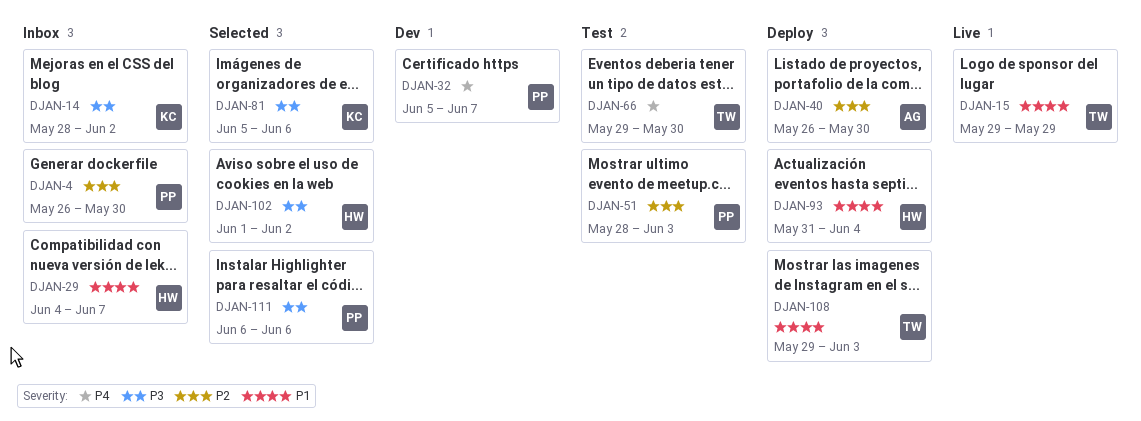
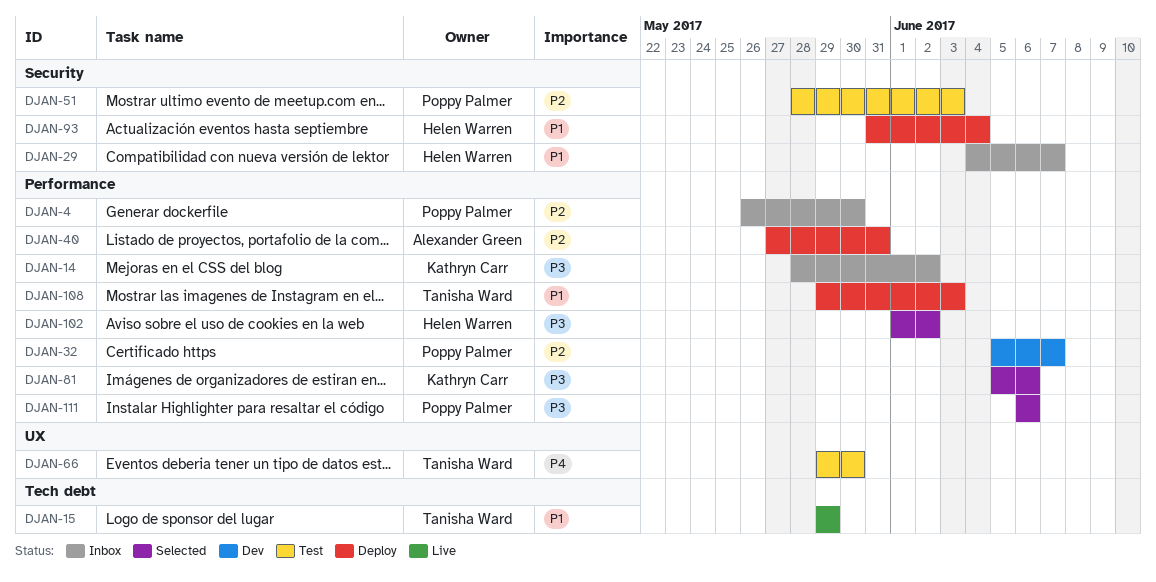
DJAN-32, priority: P4 -> P2
DJAN-40, start: May 26 -> May 27
DJAN-40, due: May 30 -> May 31

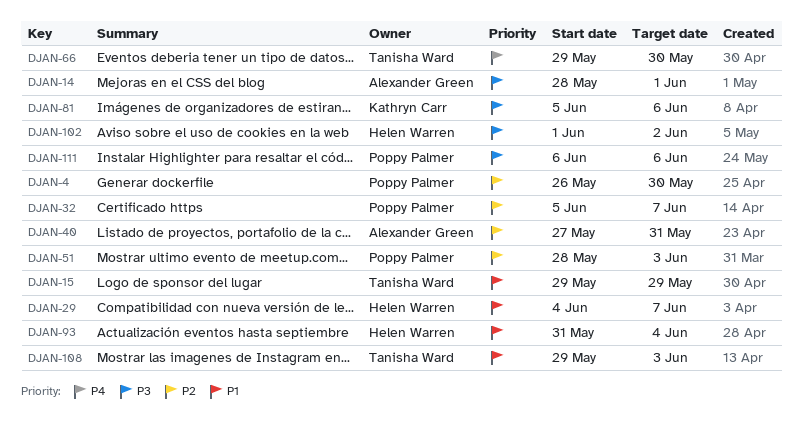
DJAN-14, owner: Kathryn Carr -> Alexander Green
DJAN-14, due: Jun 2 -> Jun 1

